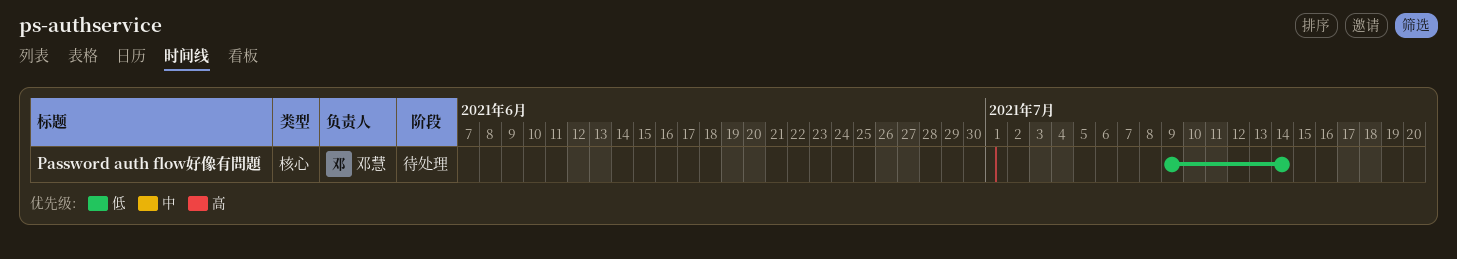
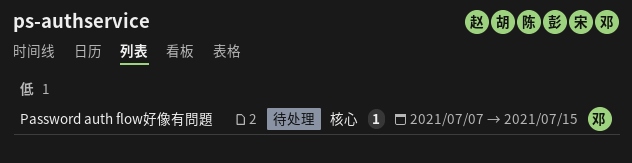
Password auth flow好像有問題, start: Jul 9 -> Jul 7
Password auth flow好像有問題, due: Jul 14 -> Jul 15

